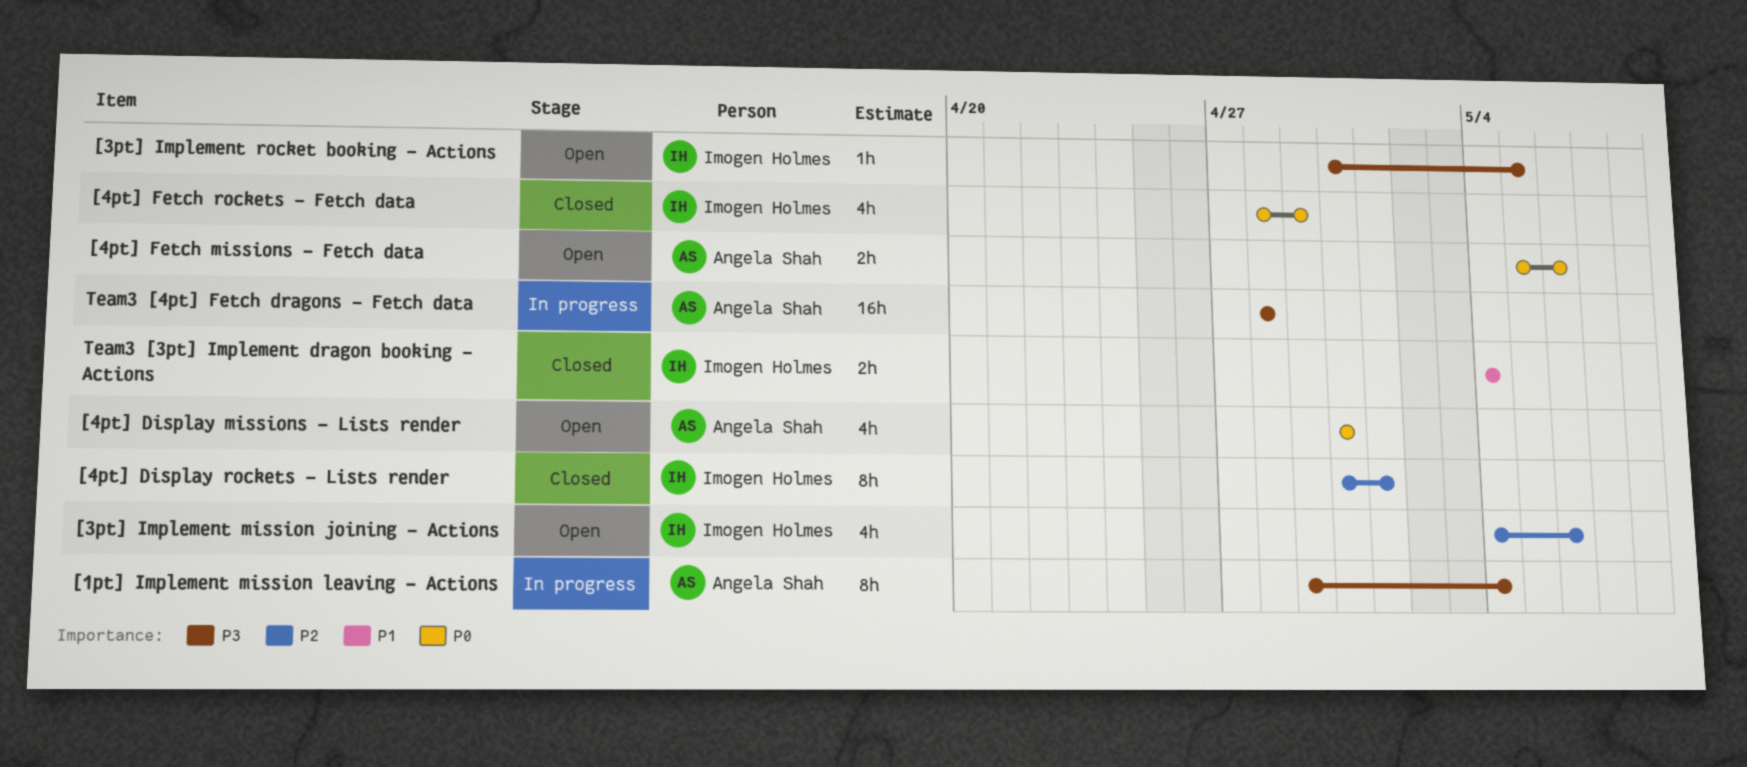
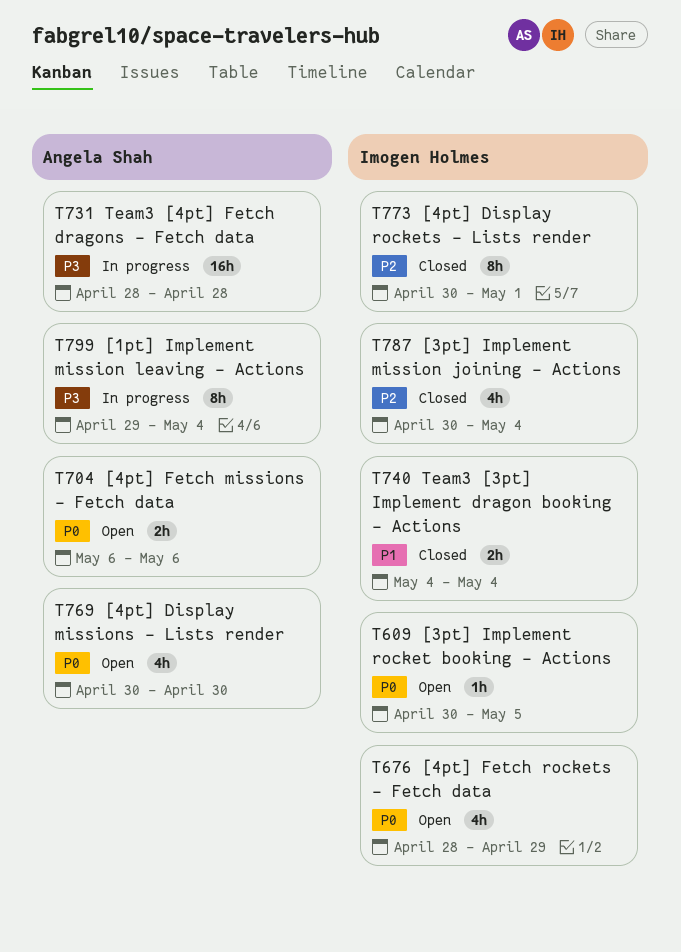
[3pt] Implement mission joining - Actions, status: Open -> Closed
[3pt] Implement mission joining - Actions, start: May 4 -> Apr 30
[3pt] Implement mission joining - Actions, due: May 6 -> May 4
[3pt] Implement rocket booking - Actions, priority: P3 -> P0
[4pt] Fetch missions - Fetch data, start: May 5 -> May 6
[4pt] Fetch rockets - Fetch data, status: Closed -> Open

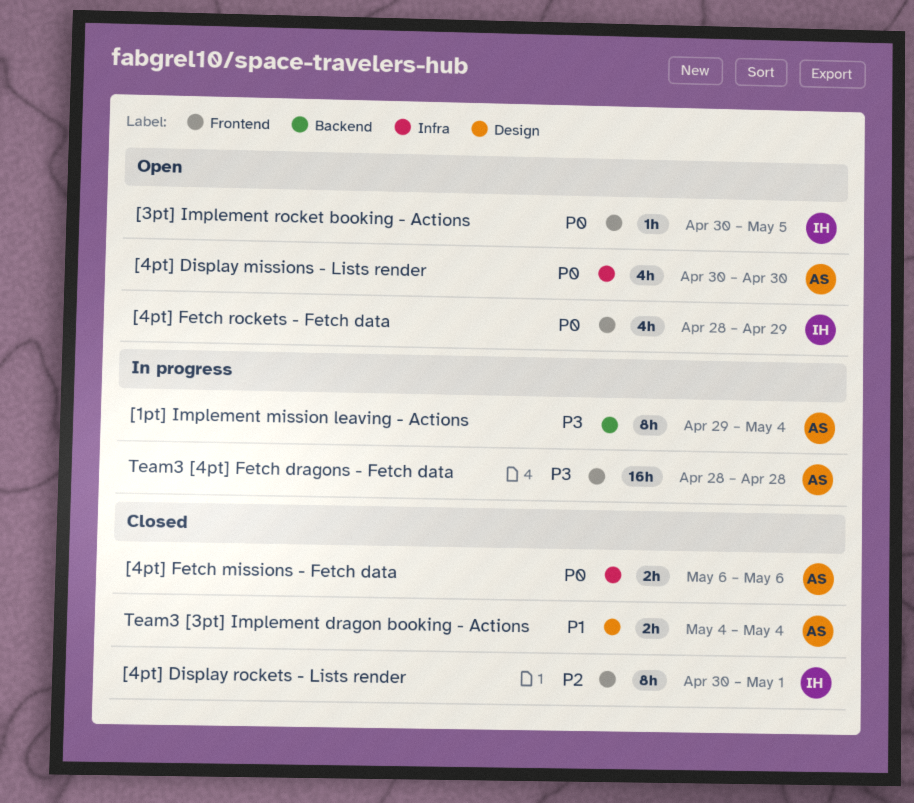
[3pt] Implement mission joining - Actions: present -> none
[4pt] Fetch missions - Fetch data, status: Open -> Closed
Team3 [3pt] Implement dragon booking - Actions, owner: Imogen Holmes -> Angela Shah

